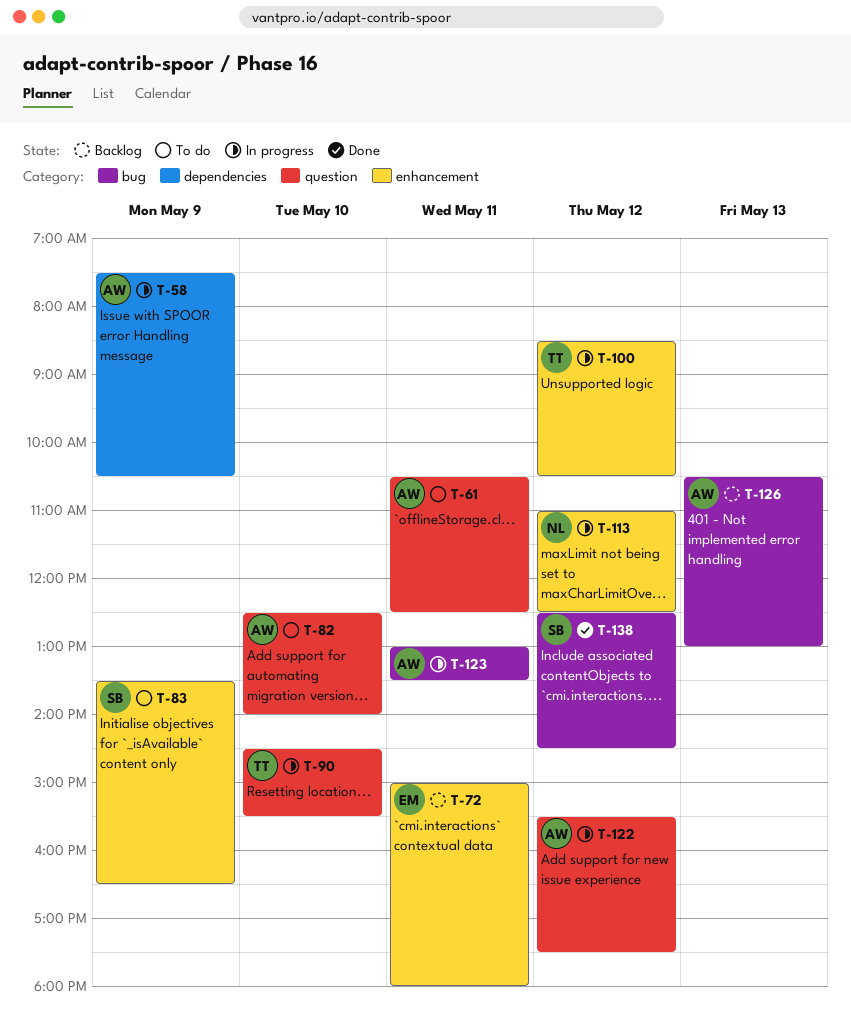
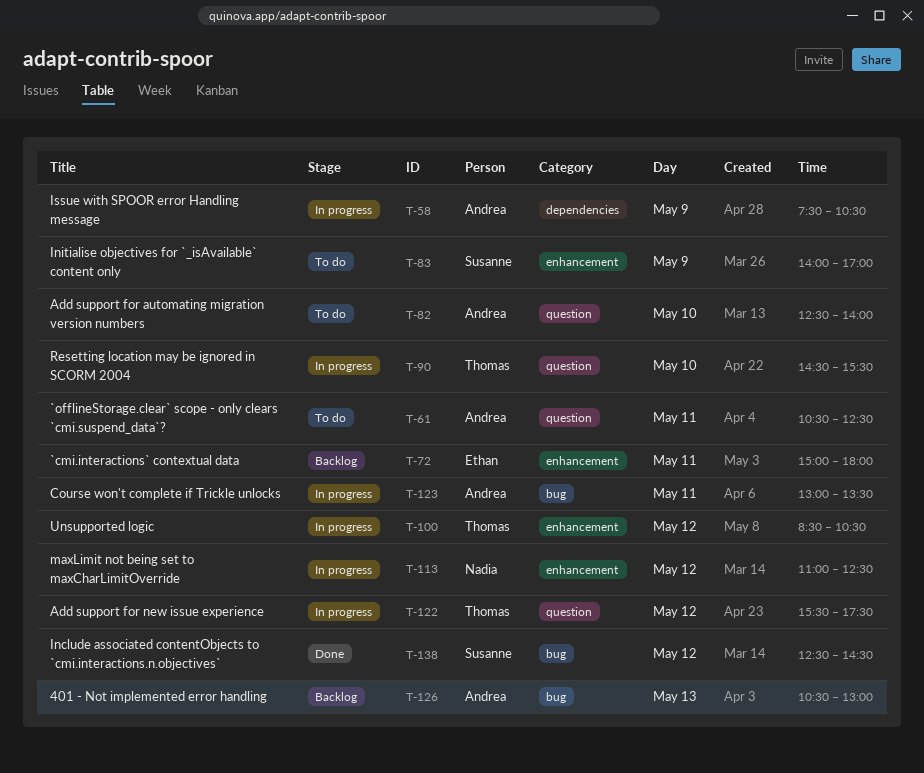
T-83, begins: 13:30 -> 14:00
T-83, ends: 16:30 -> 17:00
T-122, owner: Andrea -> Thomas

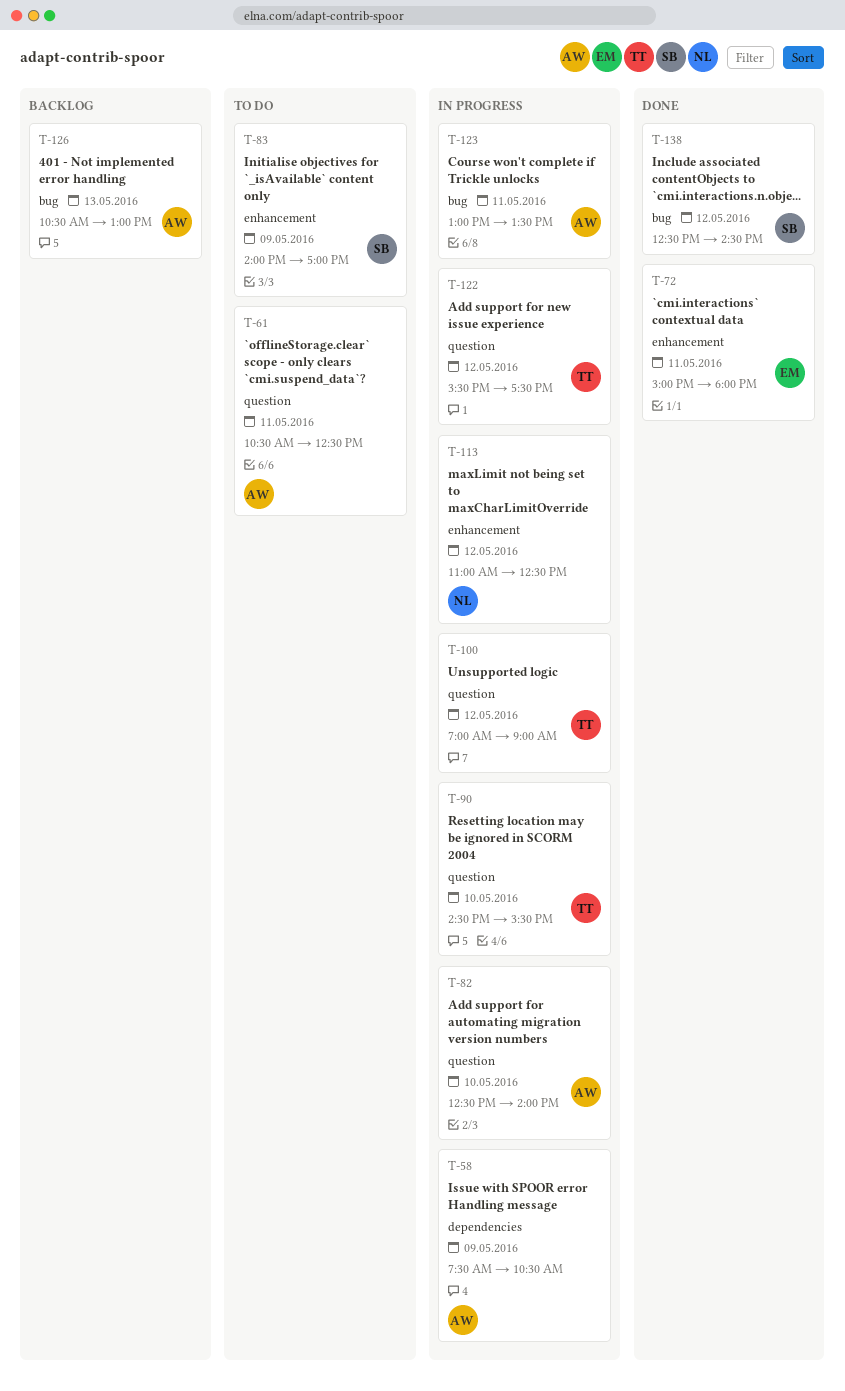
T-72, status: Backlog -> Done
T-82, status: To do -> In progress
T-100, label: enhancement -> question
T-100, begins: 08:30 -> 07:00
T-100, ends: 10:30 -> 09:00

